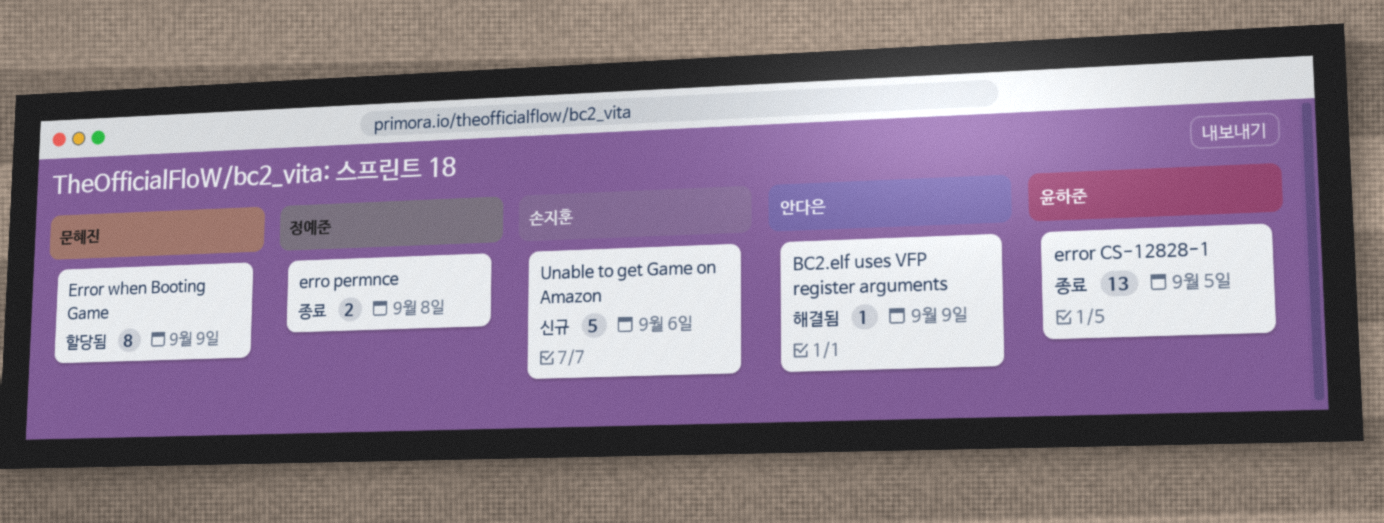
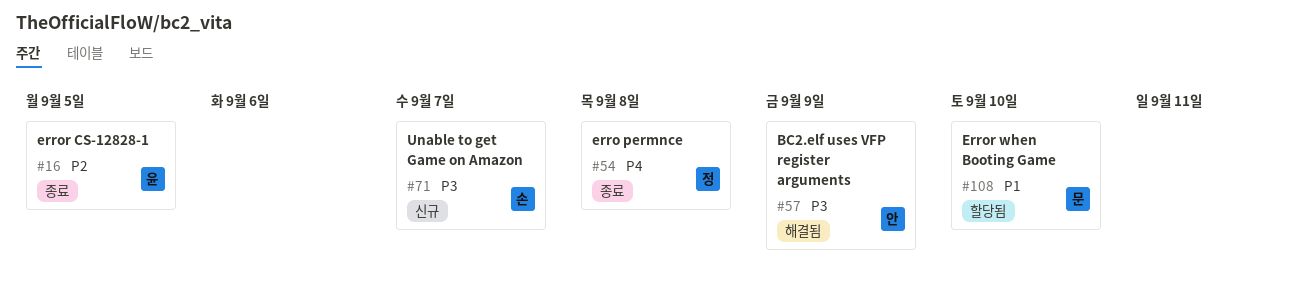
Error when Booting Game, due: Sep 9 -> Sep 10
Unable to get Game on Amazon, due: Sep 6 -> Sep 7

